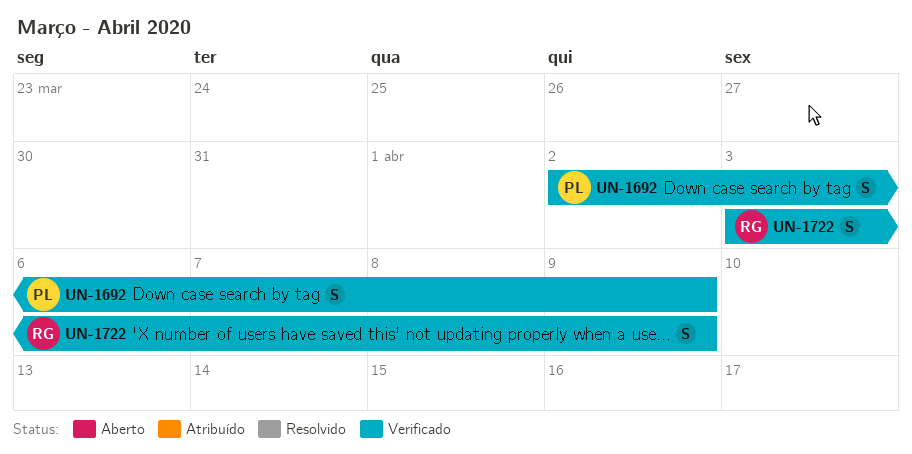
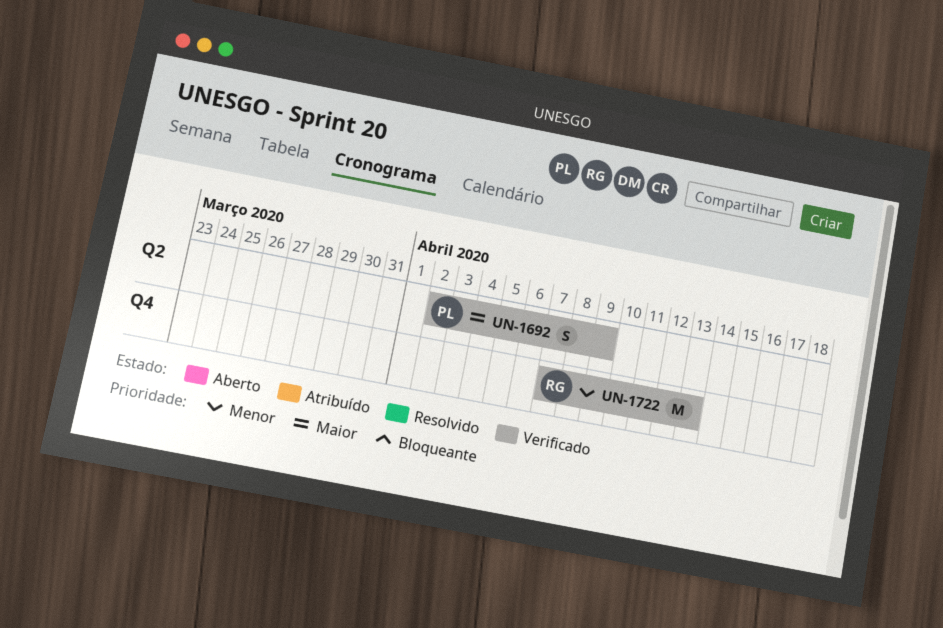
UN-1722, estimate: S -> M
UN-1722, start: Apr 3 -> Apr 7
UN-1722, due: Apr 9 -> Apr 13

